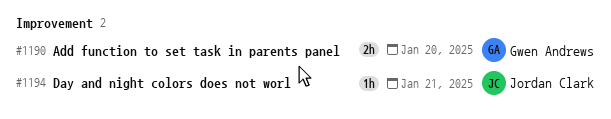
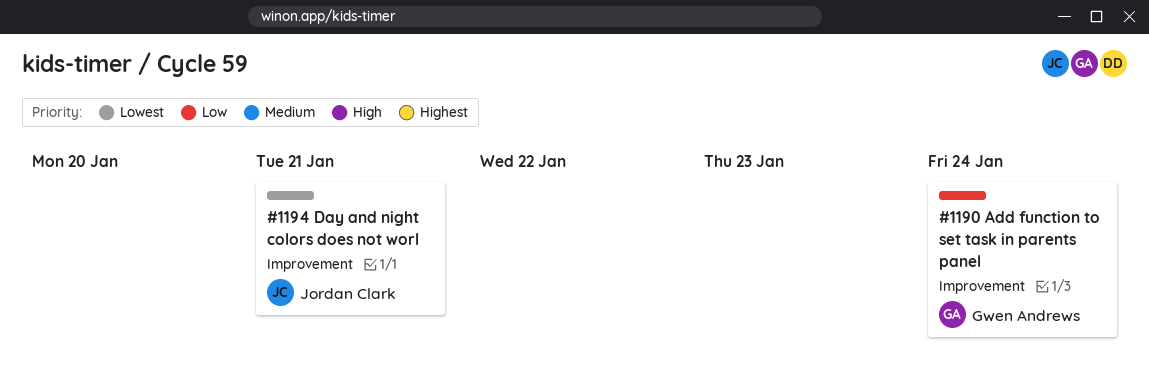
#1190, due: Jan 20 -> Jan 24

